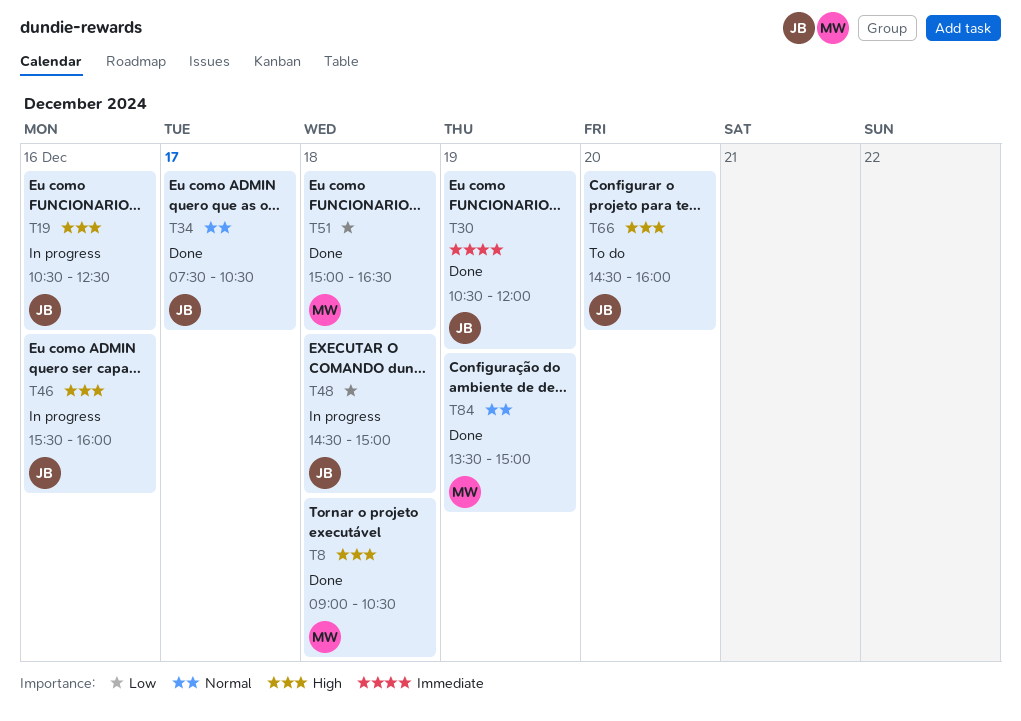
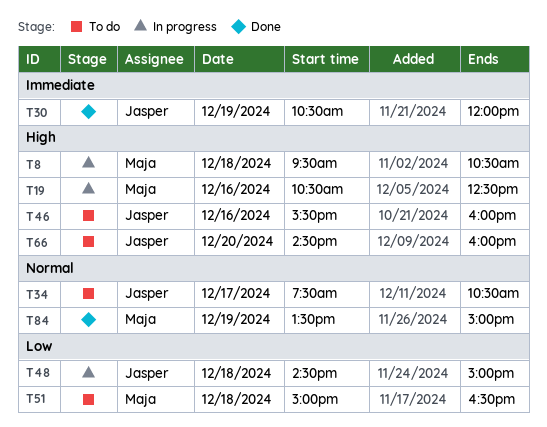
T8, status: Done -> In progress
T8, begins: 09:00 -> 09:30
T19, owner: Jasper -> Maja
T34, status: Done -> To do
T46, status: In progress -> To do
T51, status: Done -> To do

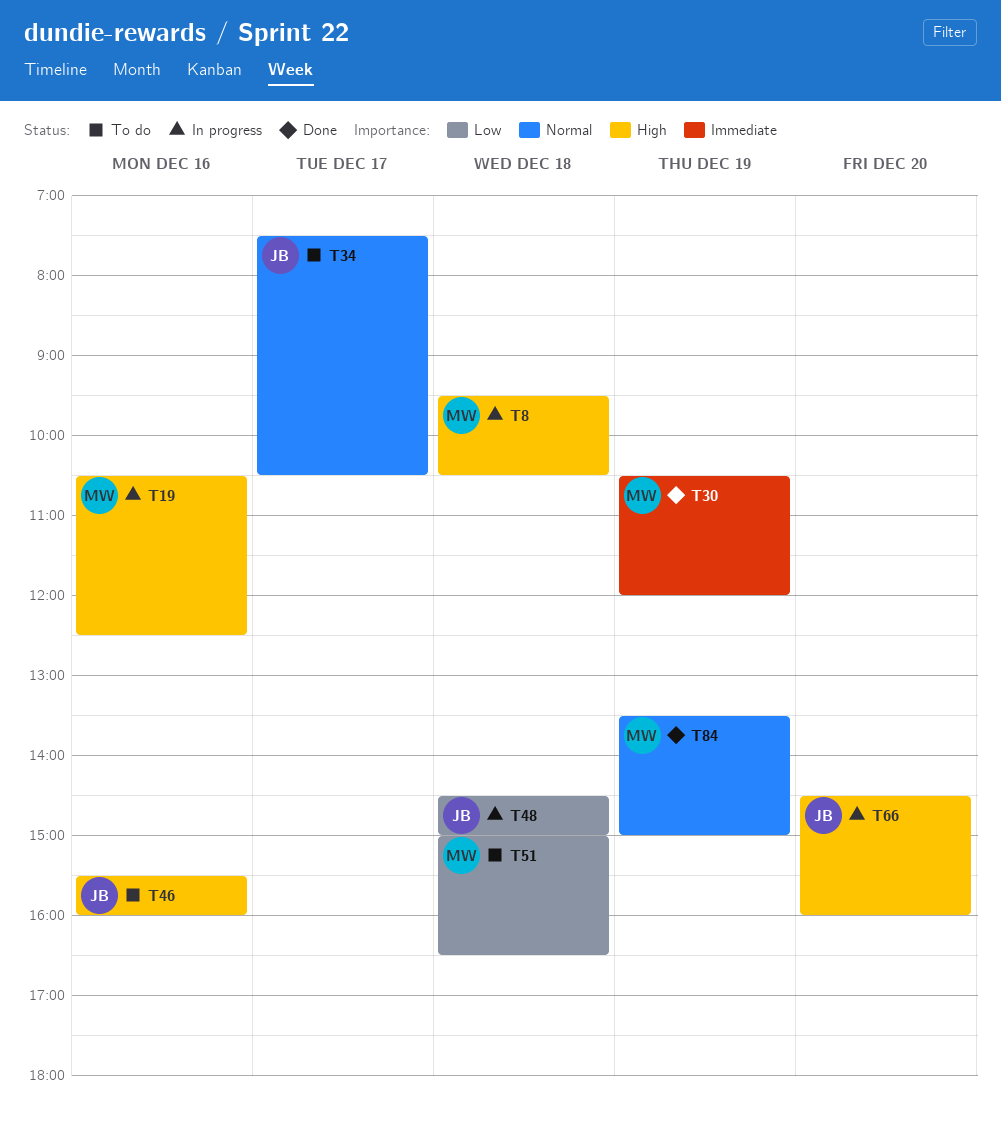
T30, owner: Jasper -> Maja
T66, status: To do -> In progress

